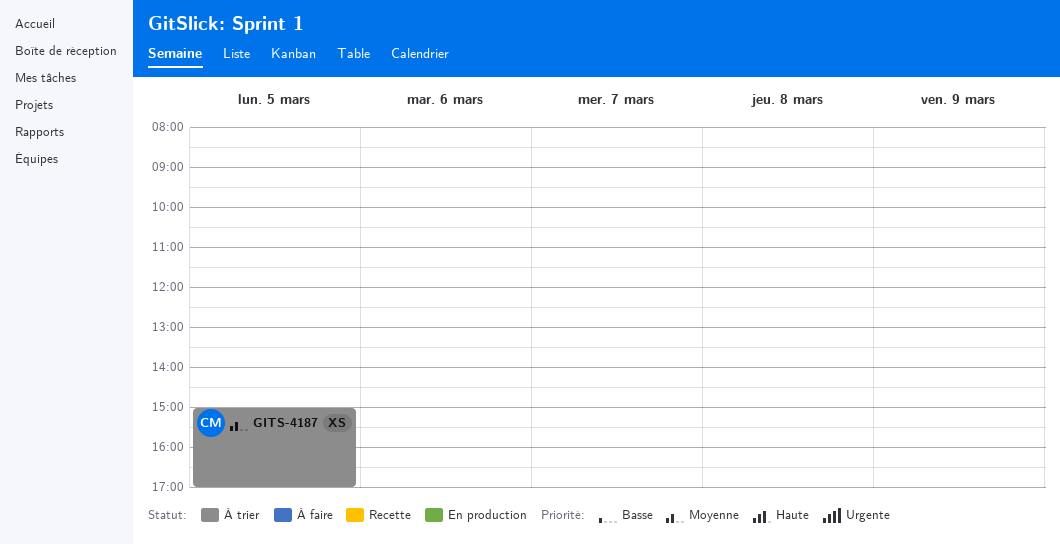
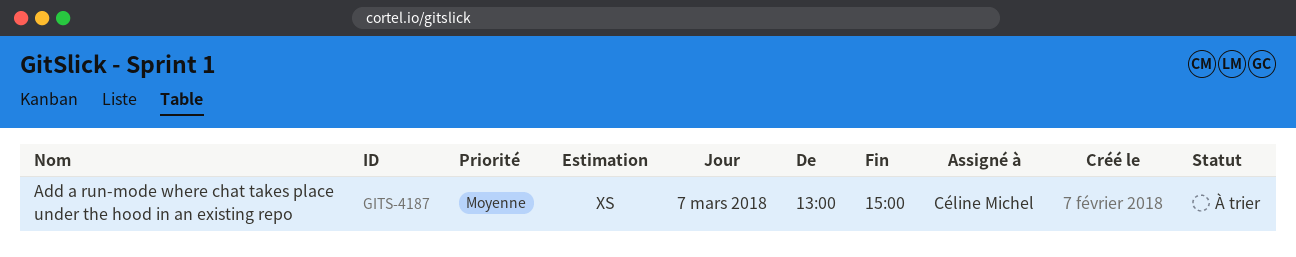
GITS-4187, day: Mar 5 -> Mar 7
GITS-4187, begins: 15:00 -> 13:00
GITS-4187, ends: 17:00 -> 15:00

